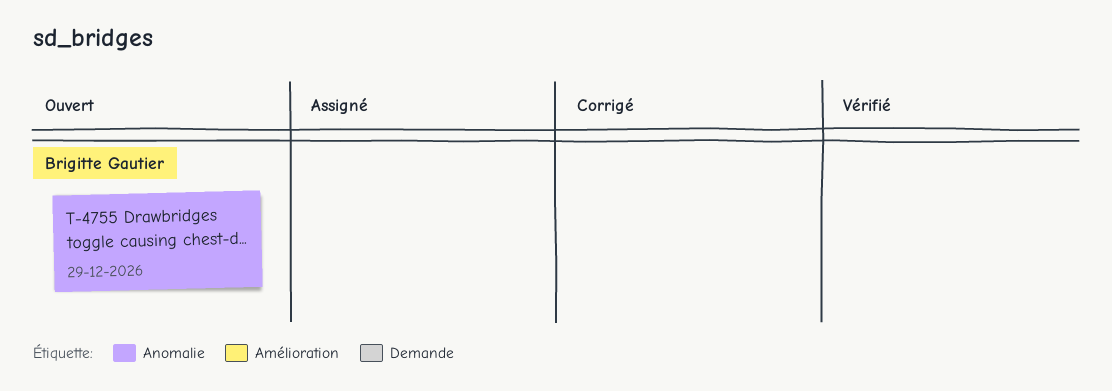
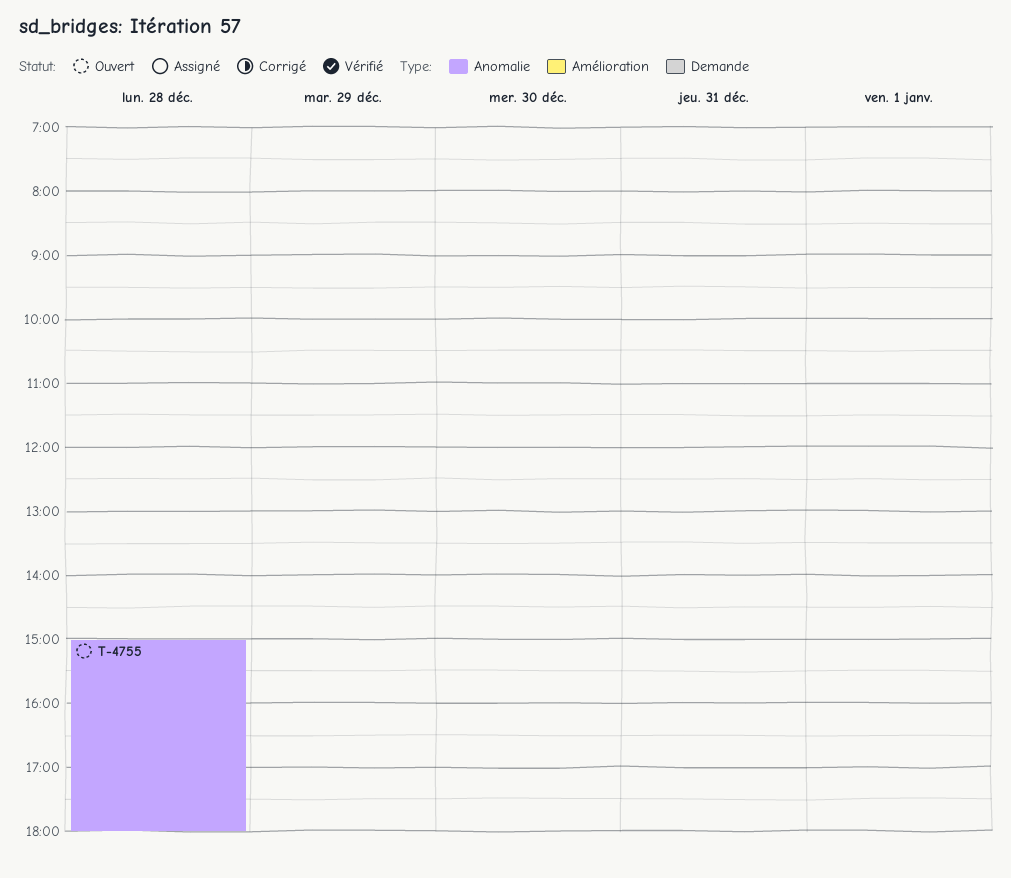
T-4755, day: Dec 29 -> Dec 28

